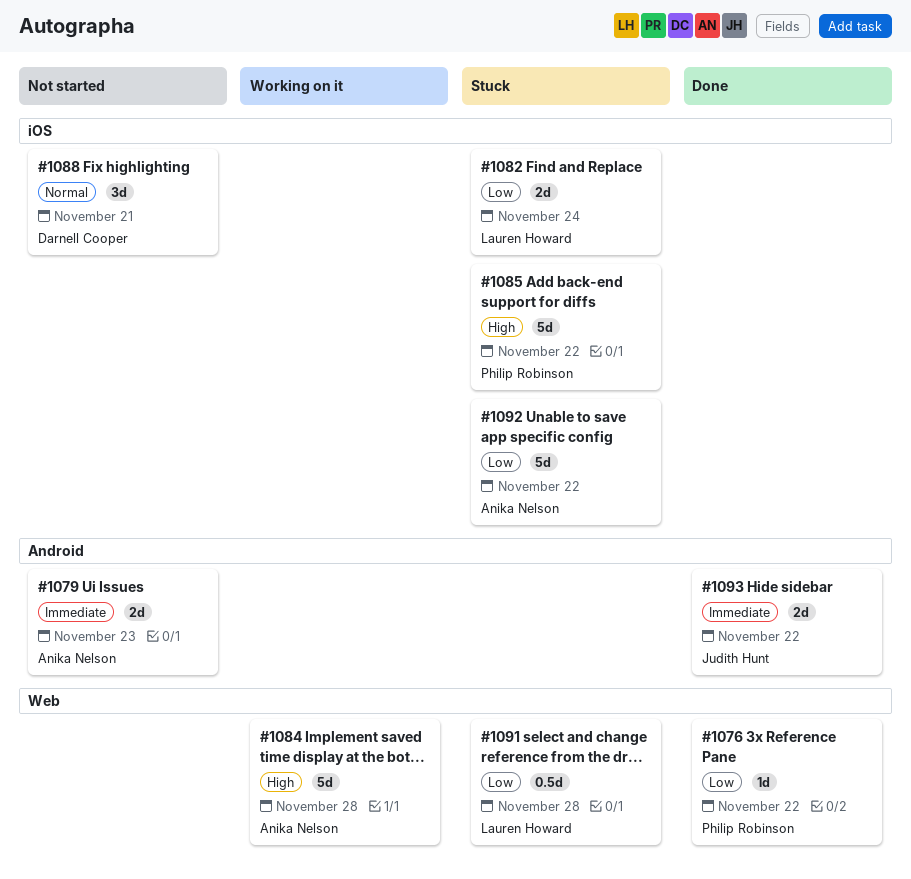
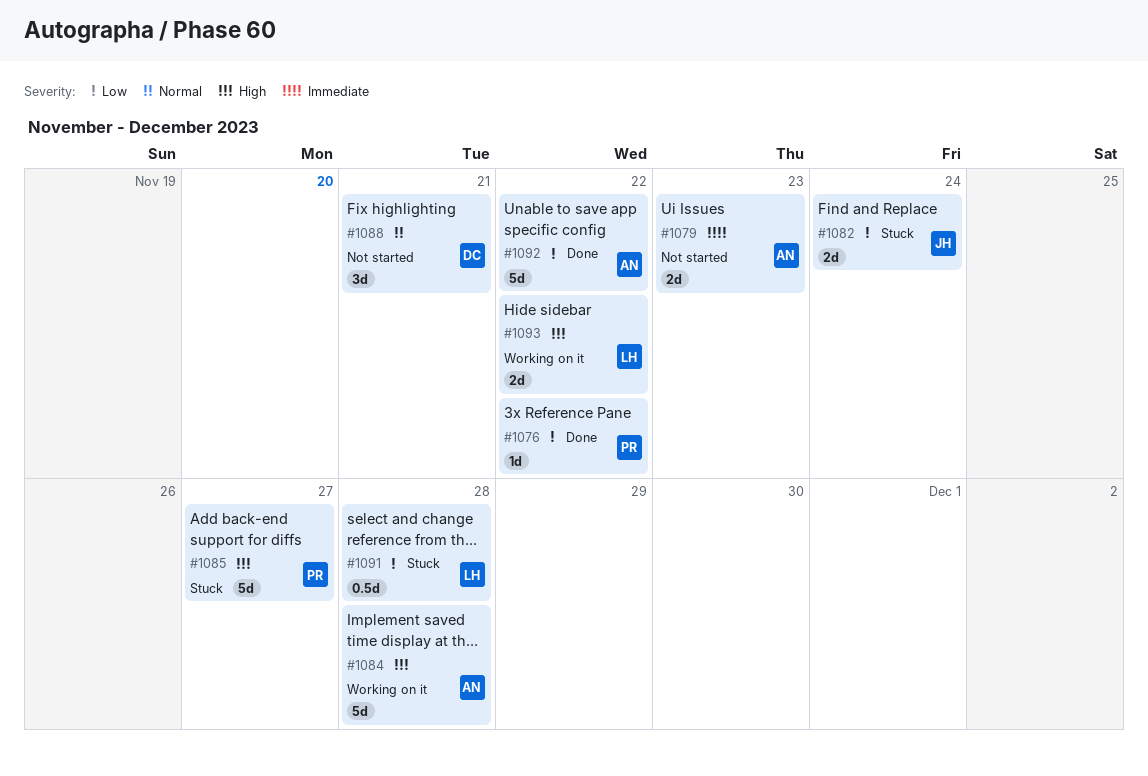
#1082, owner: Lauren Howard -> Judith Hunt
#1085, due: Nov 22 -> Nov 27
#1092, status: Stuck -> Done
#1093, status: Done -> Working on it
#1093, owner: Judith Hunt -> Lauren Howard
#1093, priority: Immediate -> High

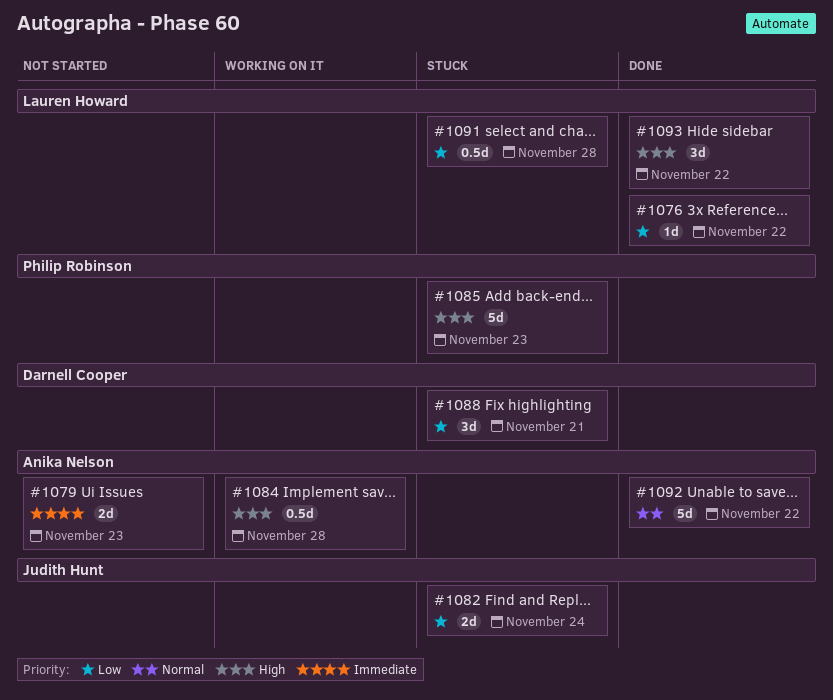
#1076, owner: Philip Robinson -> Lauren Howard
#1084, estimate: 5d -> 0.5d
#1085, due: Nov 27 -> Nov 23
#1088, status: Not started -> Stuck
#1088, priority: Normal -> Low
#1092, priority: Low -> Normal
#1093, status: Working on it -> Done
#1093, estimate: 2d -> 3d

